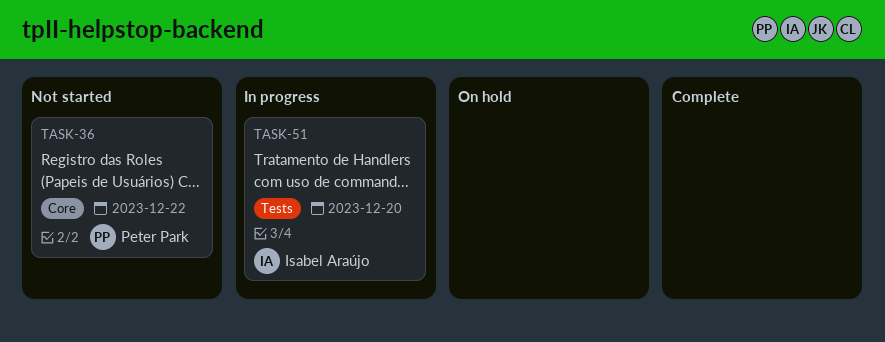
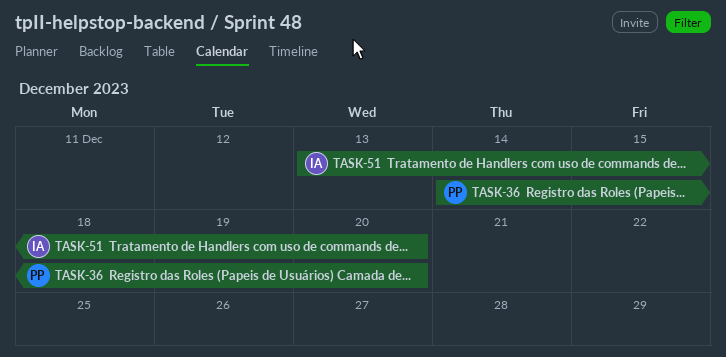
TASK-36, due: Dec 22 -> Dec 20

